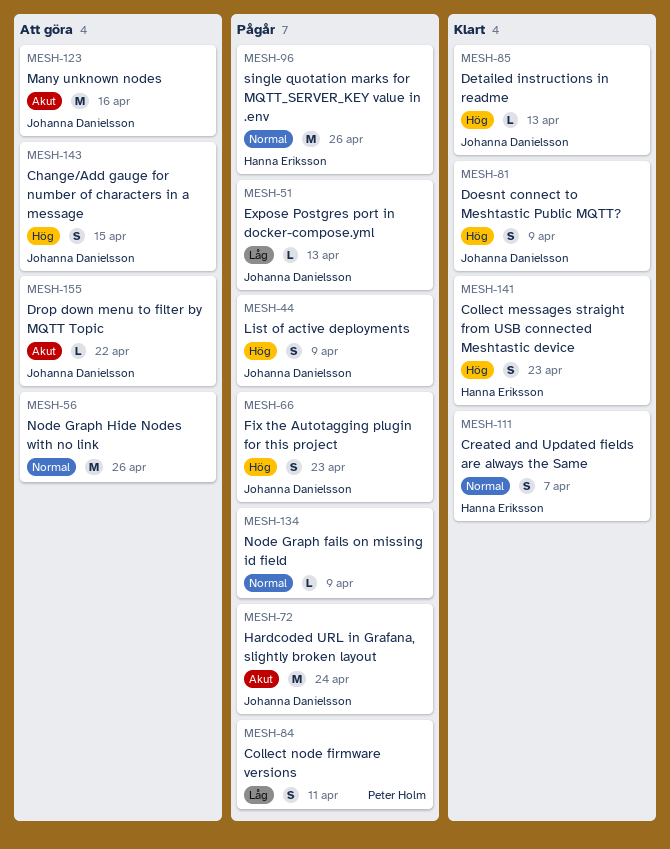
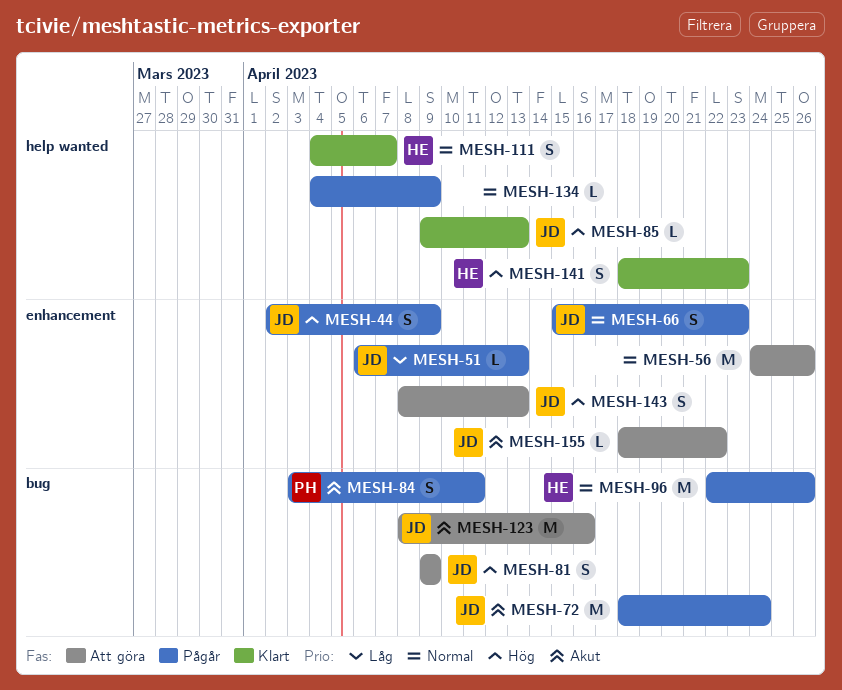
MESH-66, priority: Hög -> Normal
MESH-81, status: Klart -> Att göra
MESH-84, priority: Låg -> Akut
MESH-143, due: Apr 15 -> Apr 13

